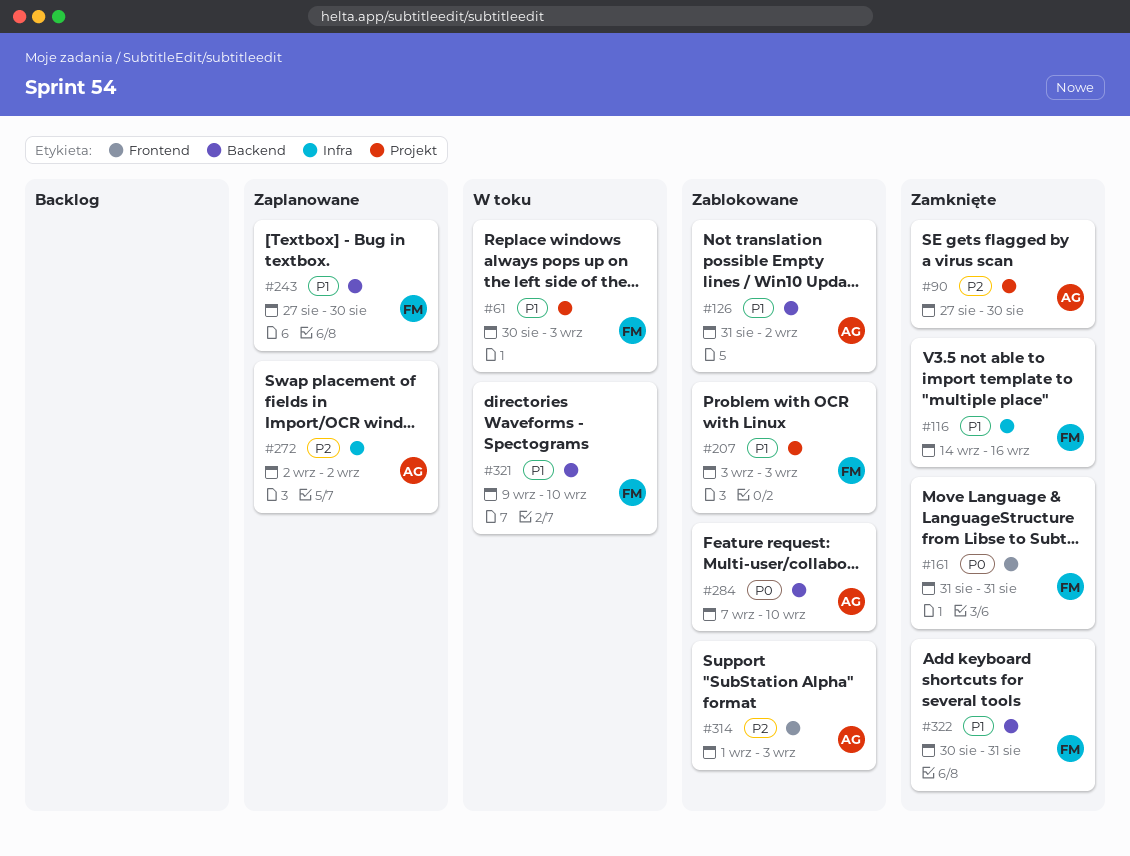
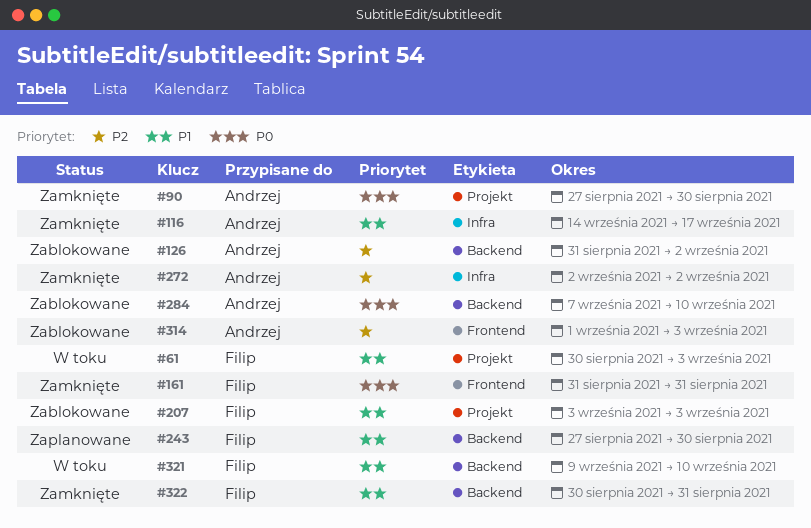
#90, priority: P2 -> P0
#116, owner: Filip -> Andrzej
#116, due: Sep 16 -> Sep 17
#126, priority: P1 -> P2
#272, status: Zaplanowane -> Zamknięte

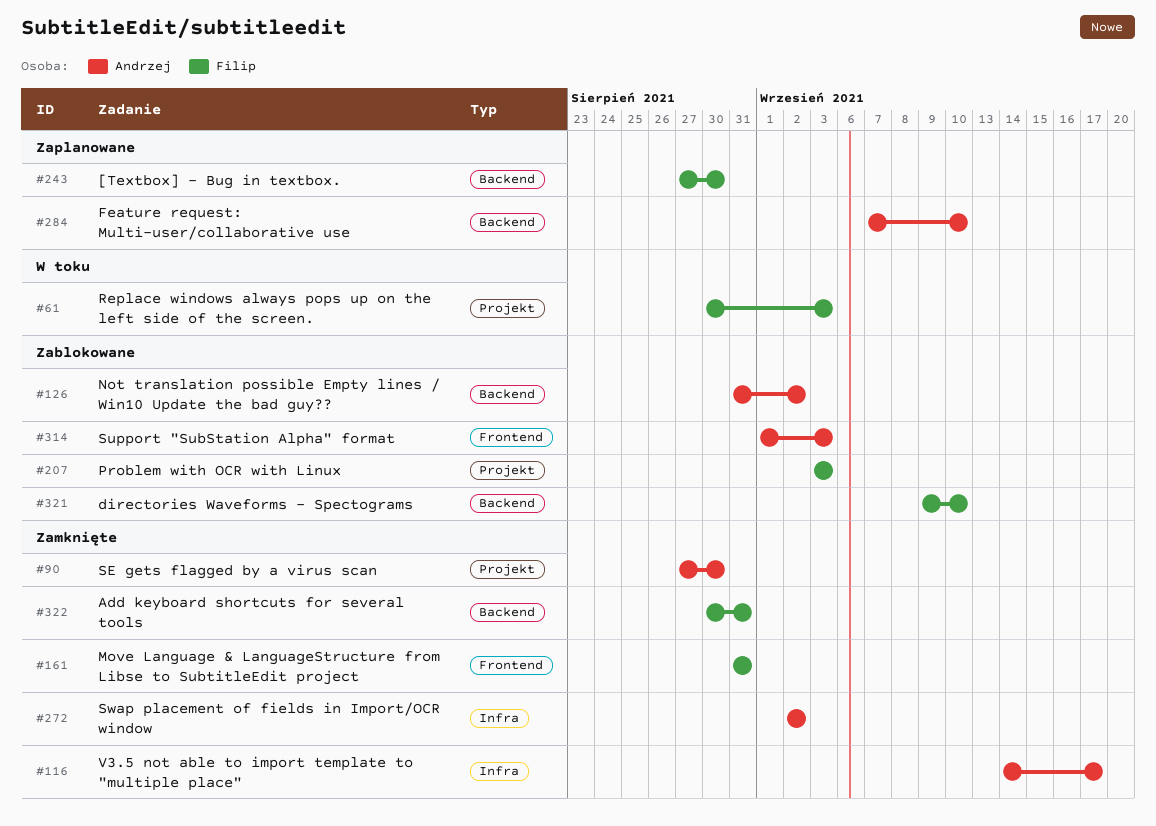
#284, status: Zablokowane -> Zaplanowane
#321, status: W toku -> Zablokowane

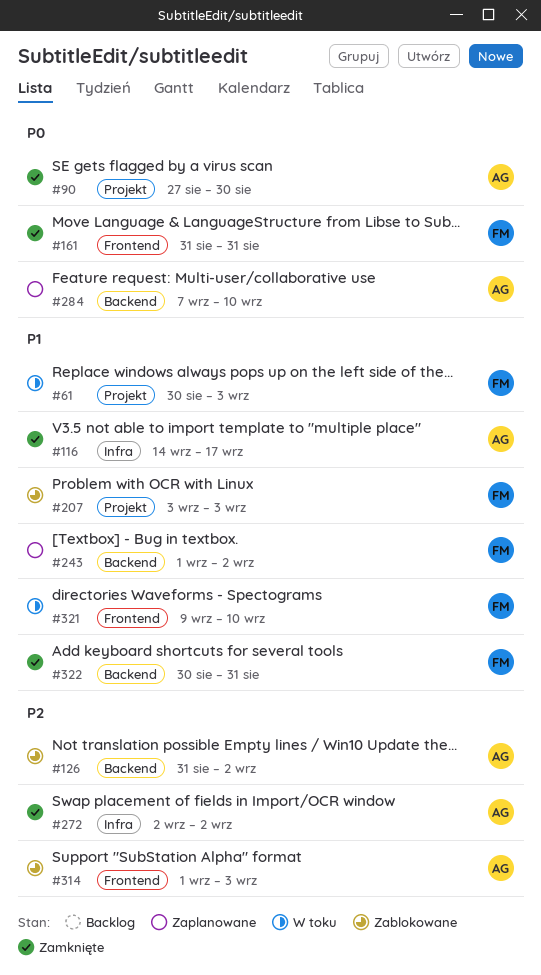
#243, start: Aug 27 -> Sep 1
#243, due: Aug 30 -> Sep 2
#321, status: Zablokowane -> W toku
#321, label: Backend -> Frontend

